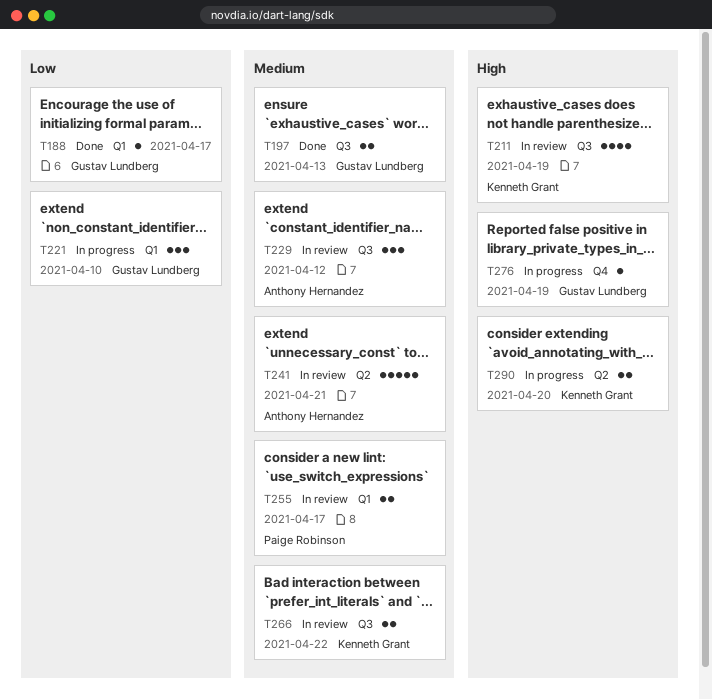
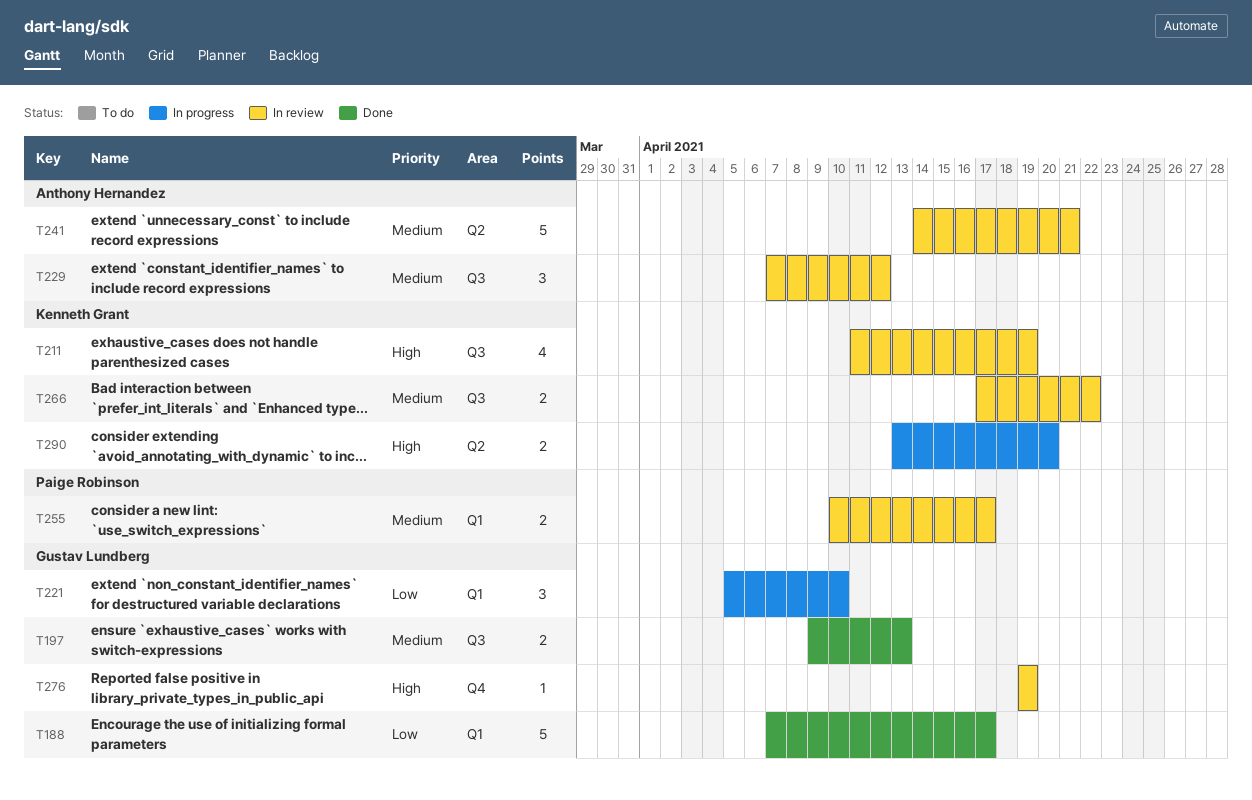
T188, estimate: 1 -> 5
T276, status: In progress -> In review

